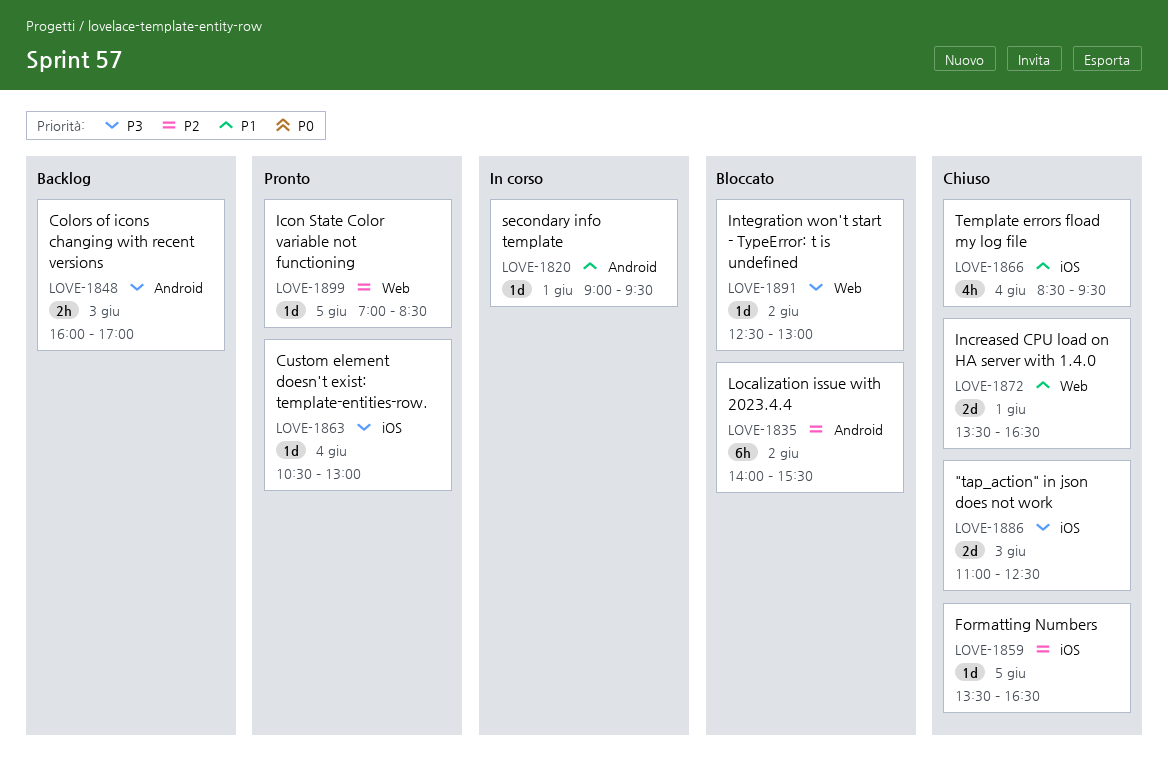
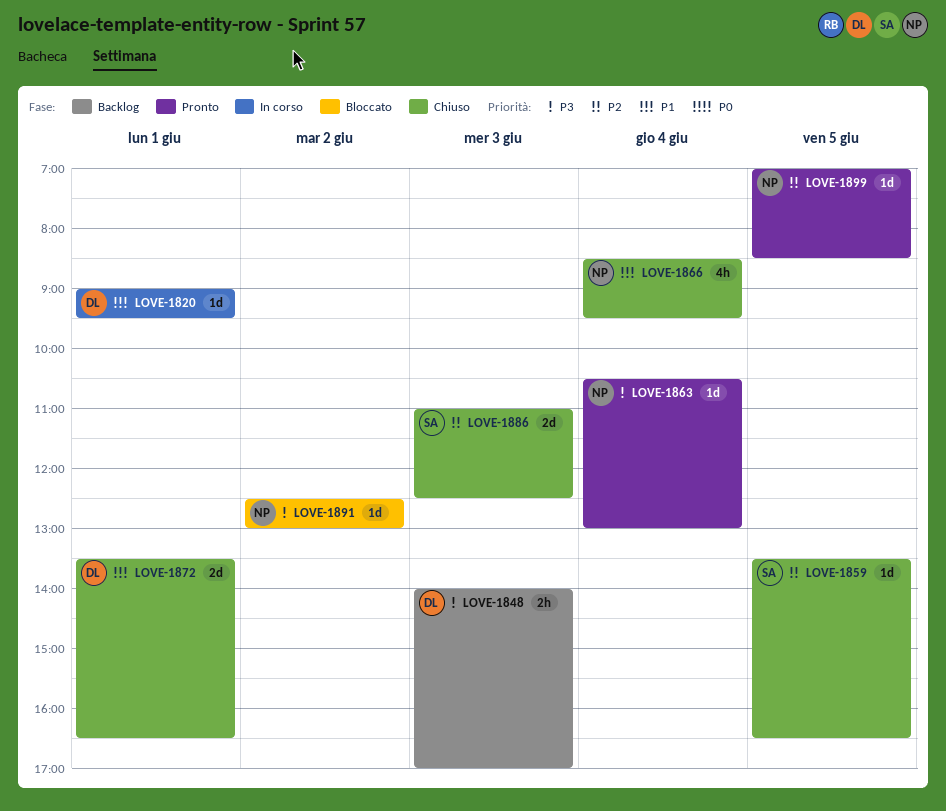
LOVE-1835: present -> none
LOVE-1848, begins: 16:00 -> 14:00
LOVE-1886, priority: P3 -> P2

